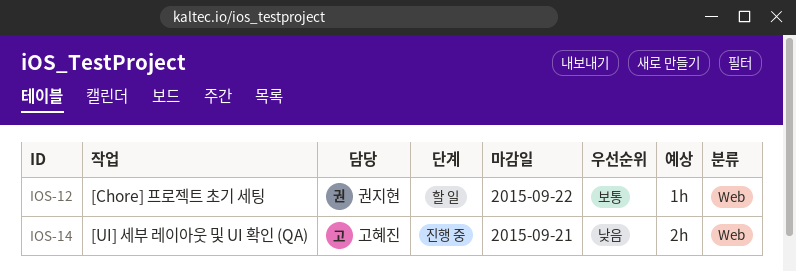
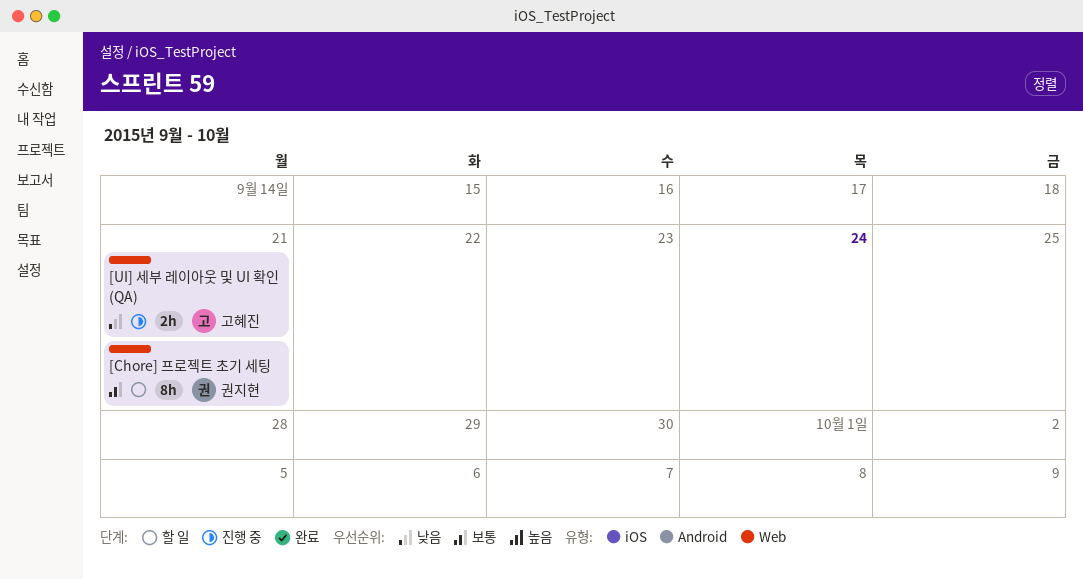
[Chore] 프로젝트 초기 세팅, estimate: 1h -> 8h
[Chore] 프로젝트 초기 세팅, due: Sep 22 -> Sep 21

